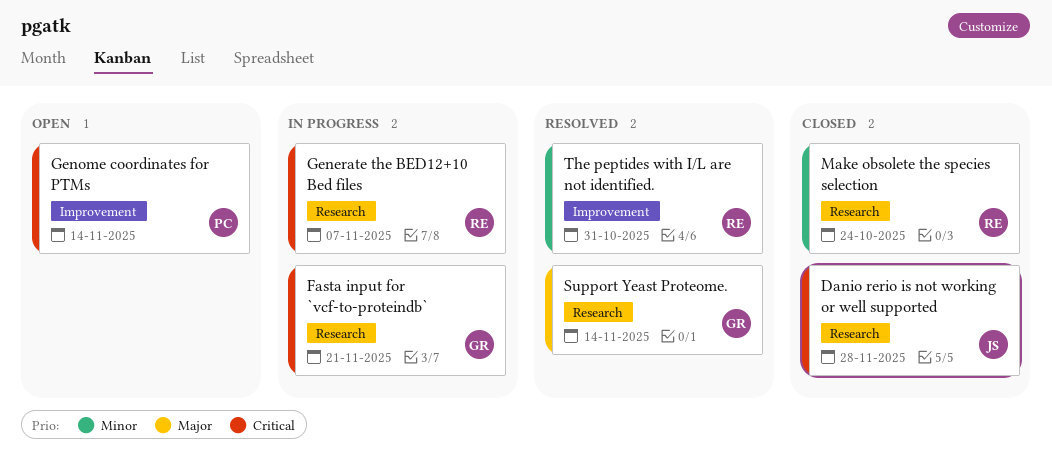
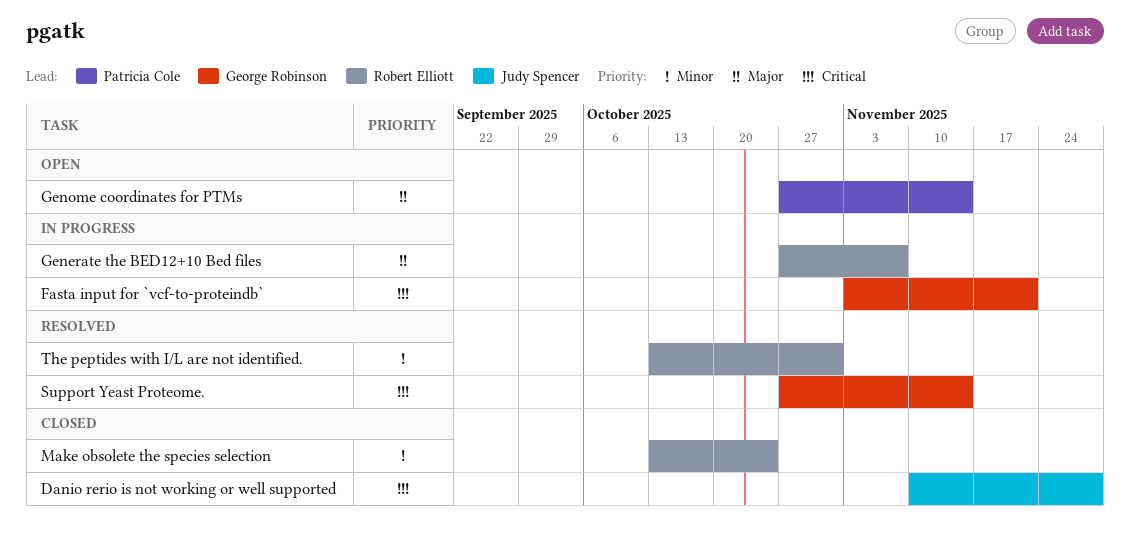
Generate the BED12+10 Bed files, priority: Critical -> Major
Genome coordinates for PTMs, priority: Critical -> Major
Support Yeast Proteome., priority: Major -> Critical

